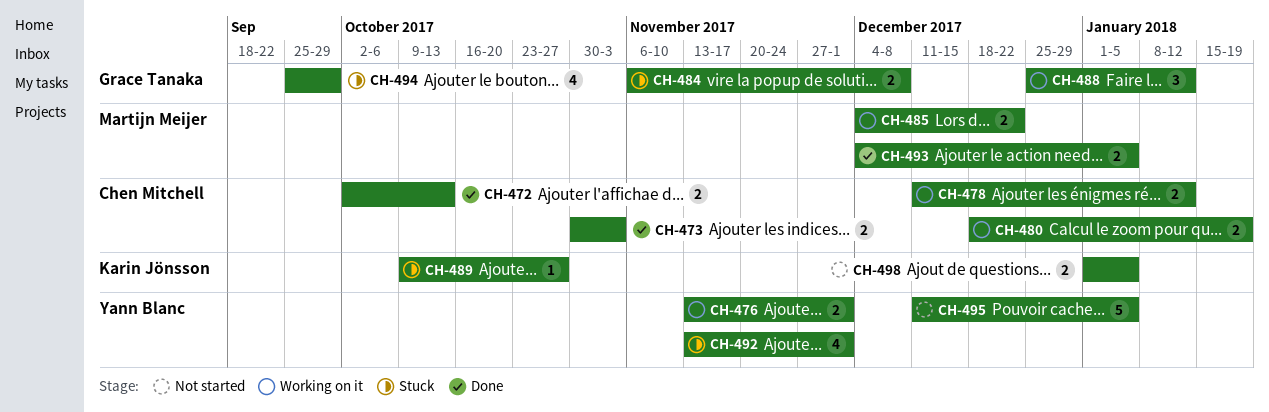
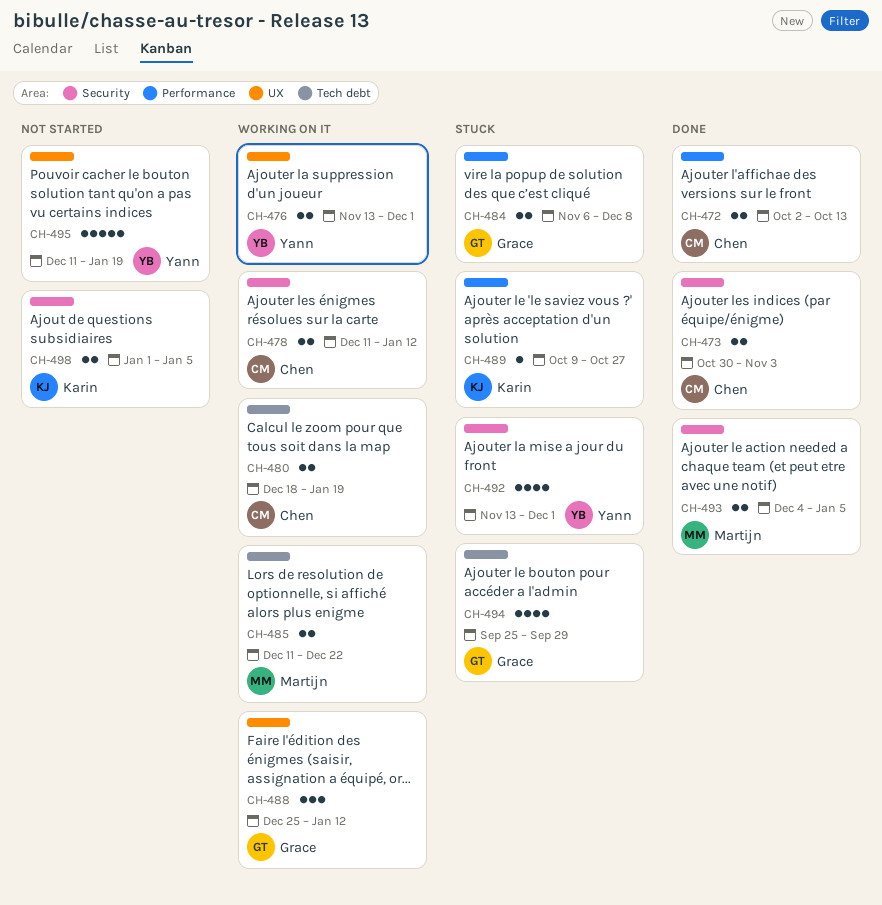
CH-485, start: Dec 4 -> Dec 11
CH-495, due: Jan 5 -> Jan 19

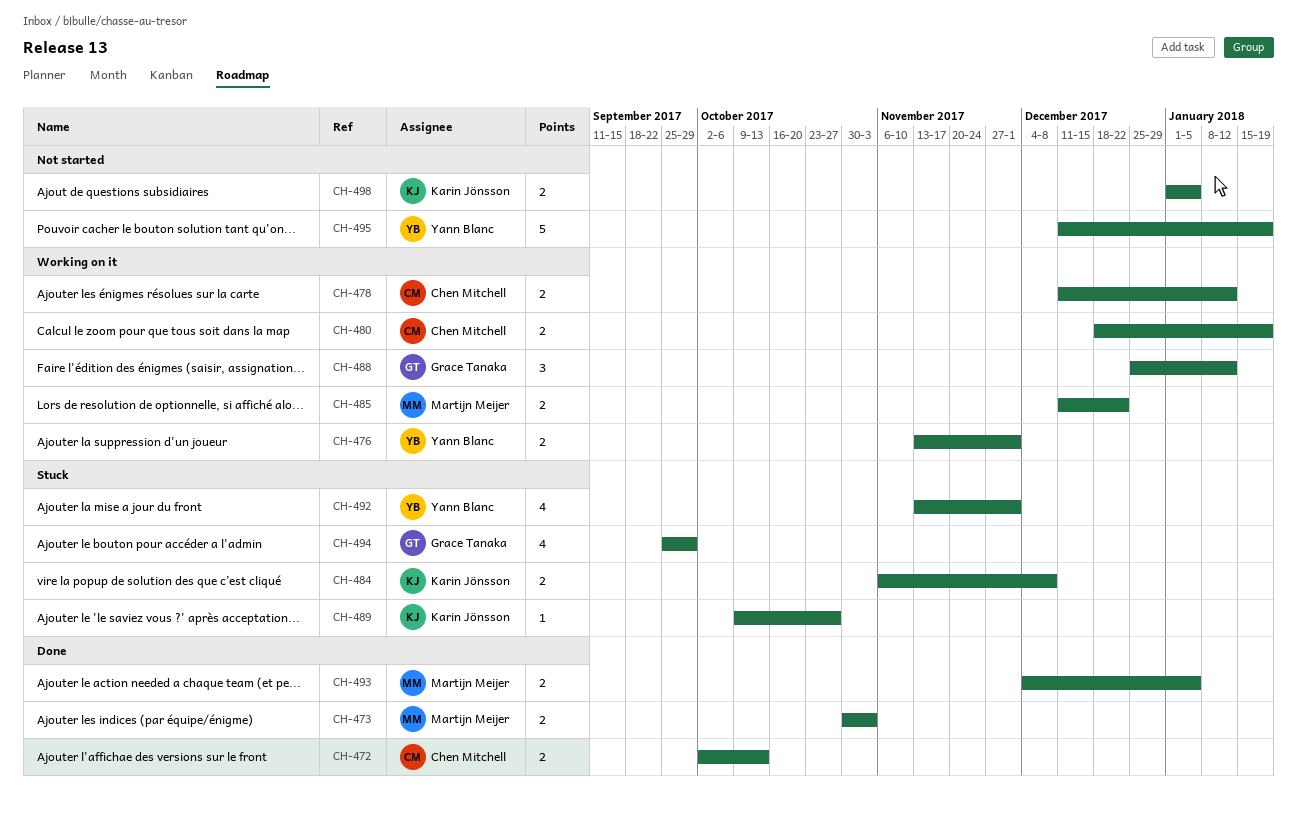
CH-473, owner: Chen Mitchell -> Martijn Meijer
CH-484, owner: Grace Tanaka -> Karin Jönsson

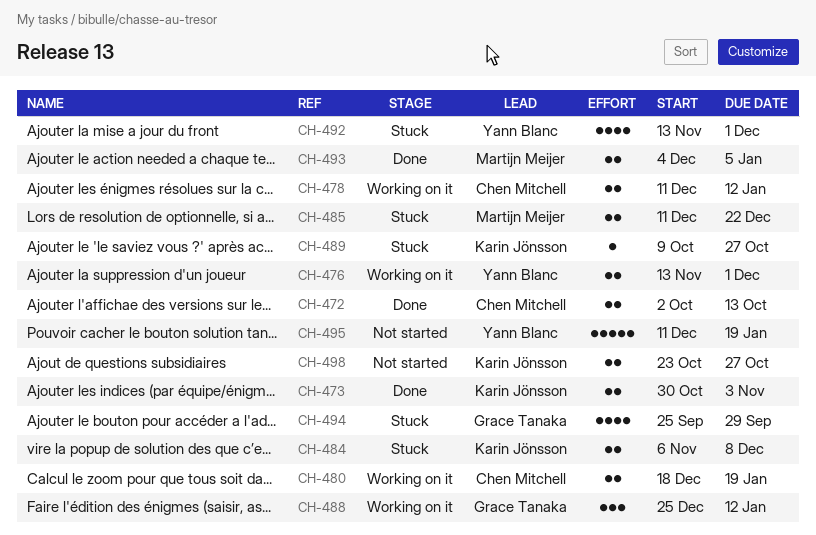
CH-473, owner: Martijn Meijer -> Karin Jönsson
CH-485, status: Working on it -> Stuck
CH-498, start: Jan 1 -> Oct 23
CH-498, due: Jan 5 -> Oct 27

